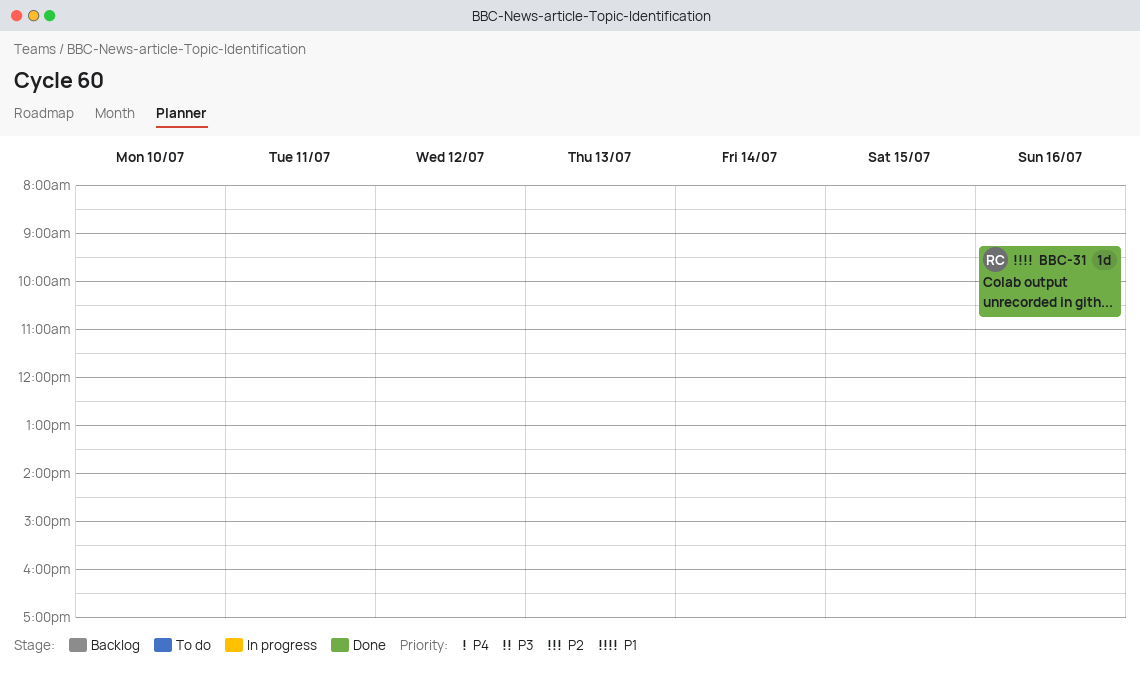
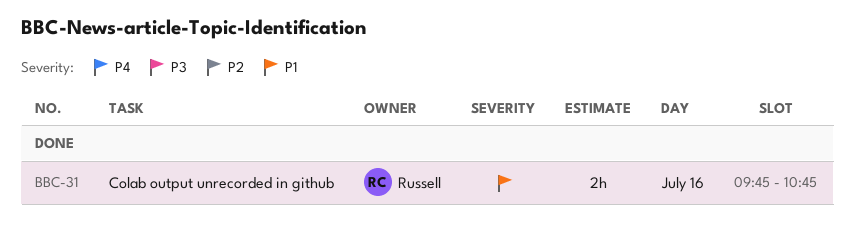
BBC-31, estimate: 1d -> 2h
BBC-31, begins: 09:15 -> 09:45

